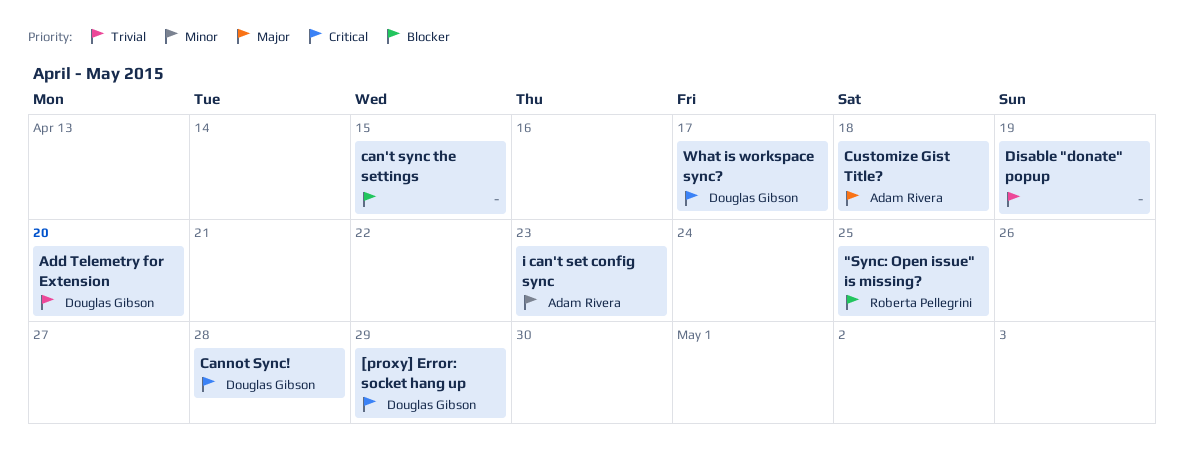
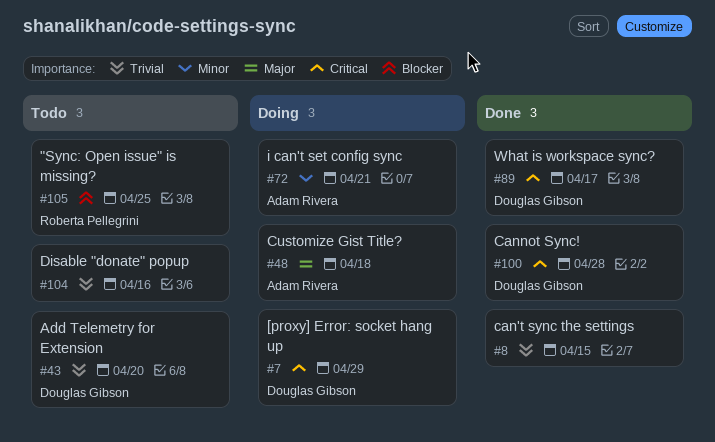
can't sync the settings, priority: Blocker -> Trivial
Disable "donate" popup, due: Apr 19 -> Apr 16
i can't set config sync, due: Apr 23 -> Apr 21

